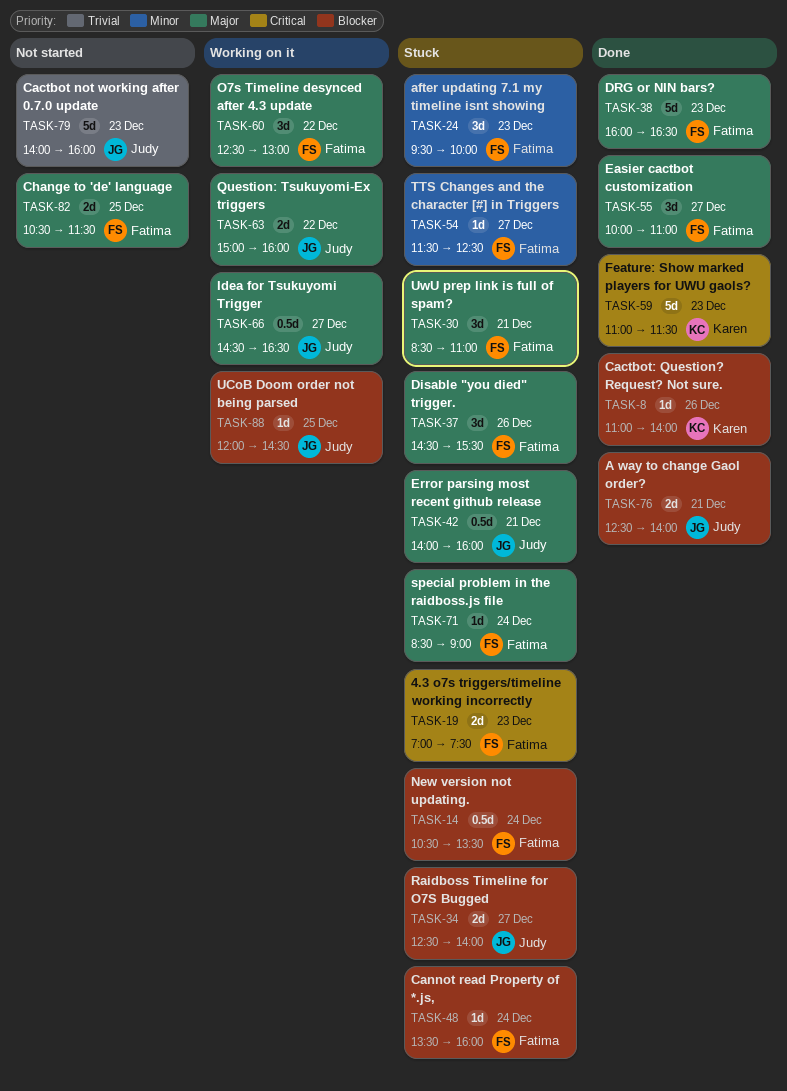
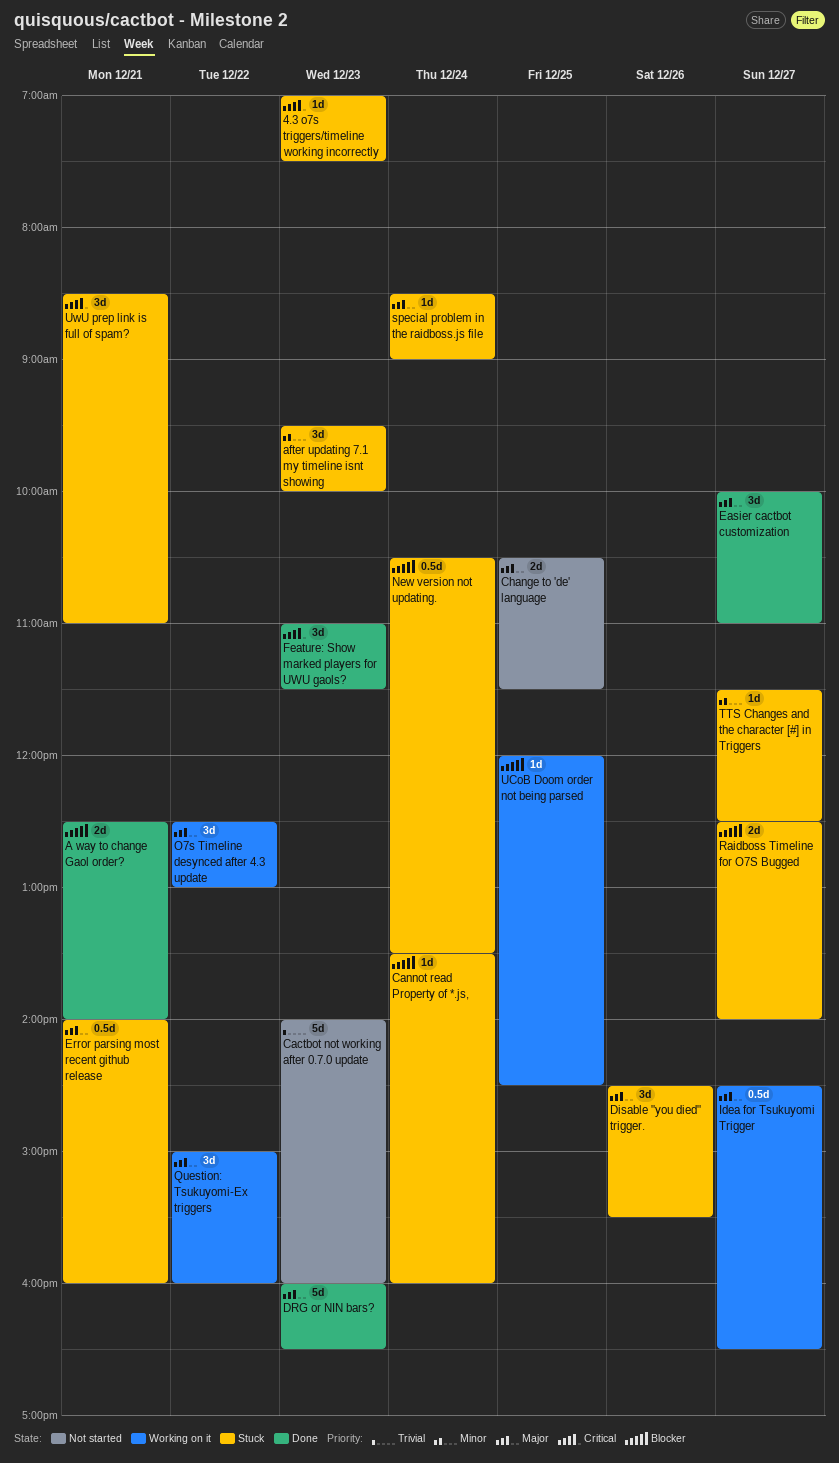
4.3 o7s triggers/timeline working incorrectly, estimate: 2d -> 1d
Cactbot: Question? Request? Not sure.: present -> none
Feature: Show marked players for UWU gaols?, estimate: 5d -> 3d
Question: Tsukuyomi-Ex triggers, estimate: 2d -> 3d
UwU prep link is full of spam?, priority: Major -> Critical

